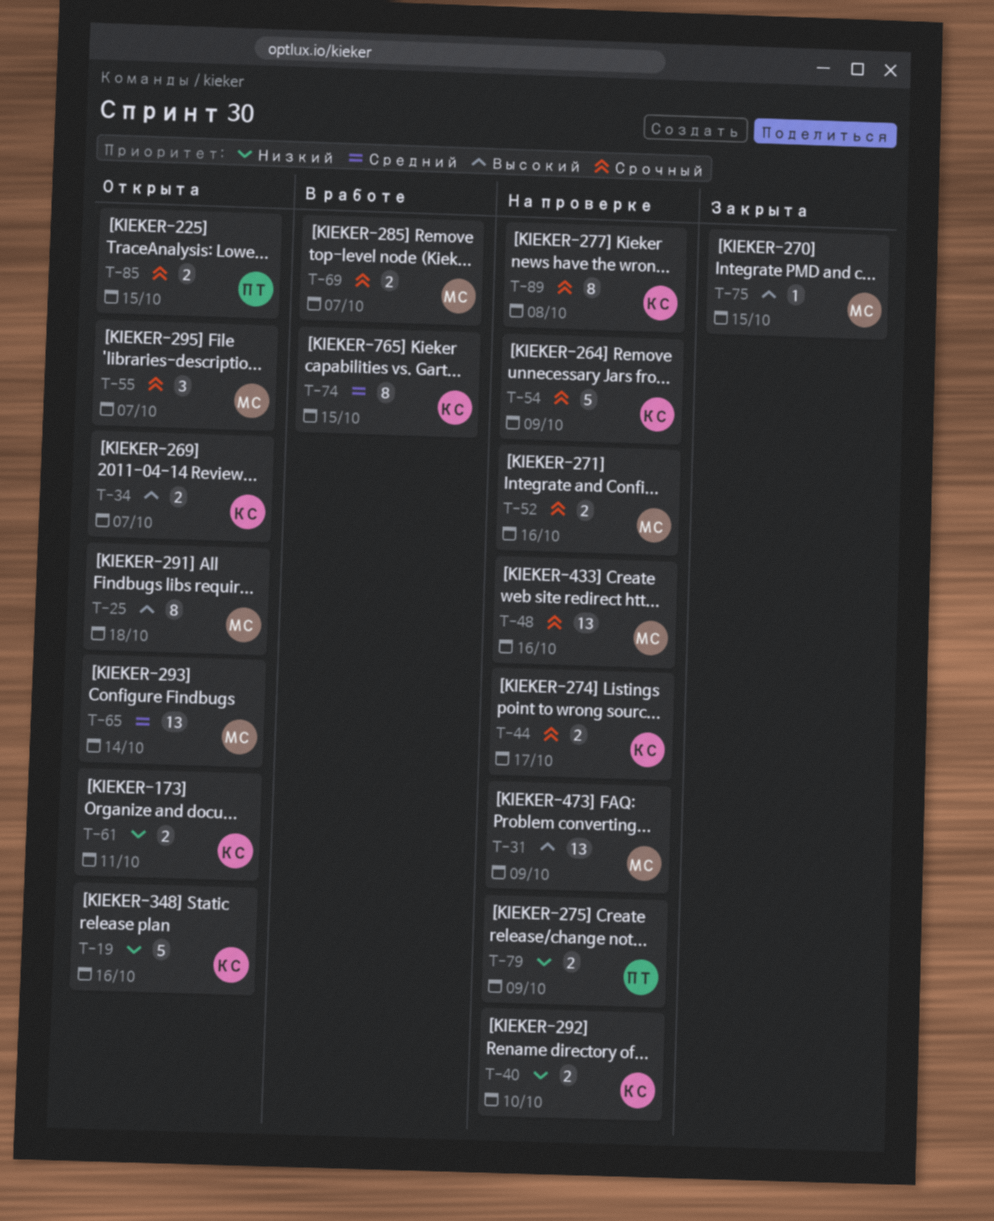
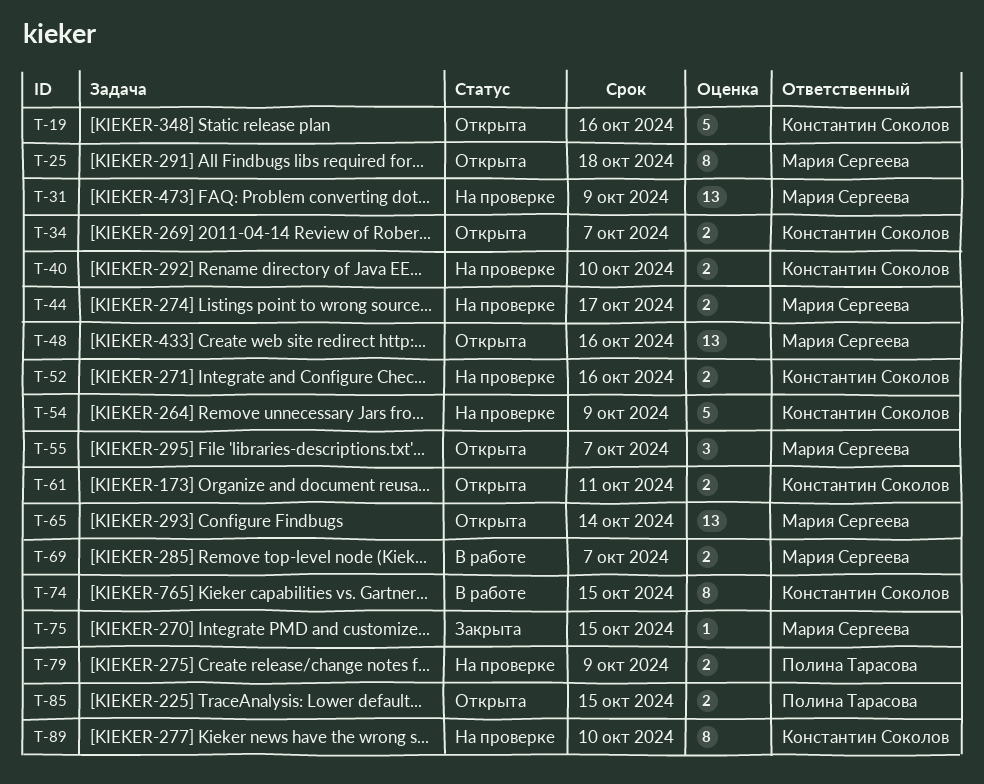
T-44, owner: Константин Соколов -> Мария Сергеева
T-48, status: На проверке -> Открыта
T-52, owner: Мария Сергеева -> Константин Соколов
T-89, due: Oct 8 -> Oct 10

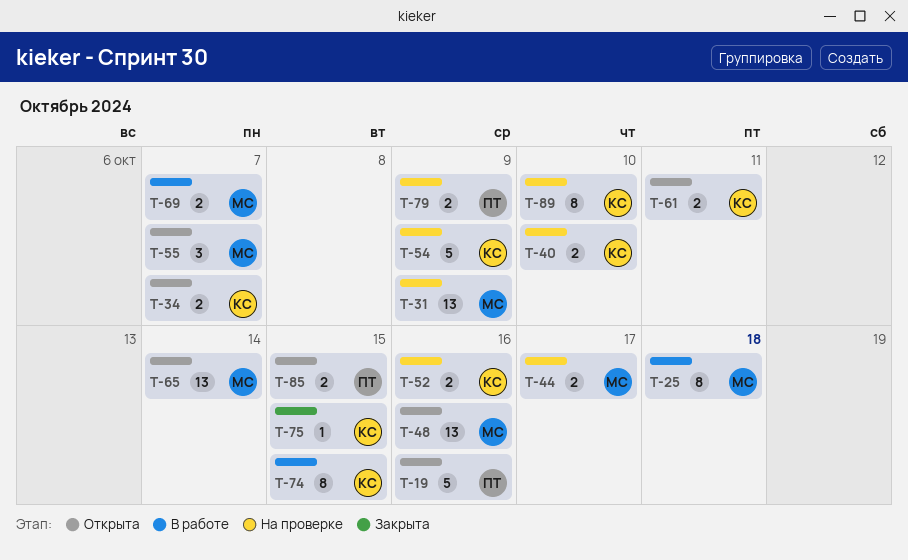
T-19, owner: Константин Соколов -> Полина Тарасова
T-25, status: Открыта -> В работе
T-75, owner: Мария Сергеева -> Константин Соколов

